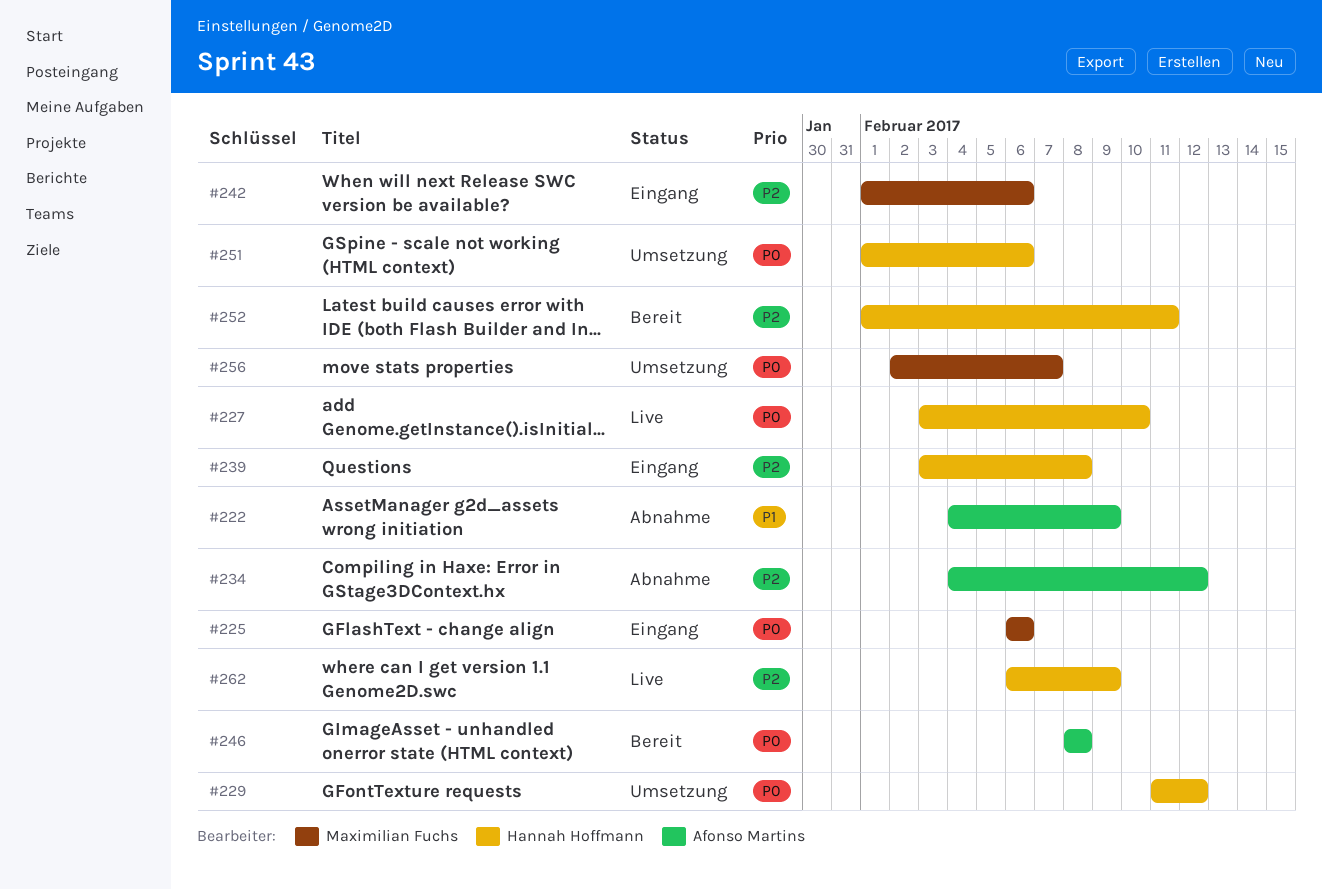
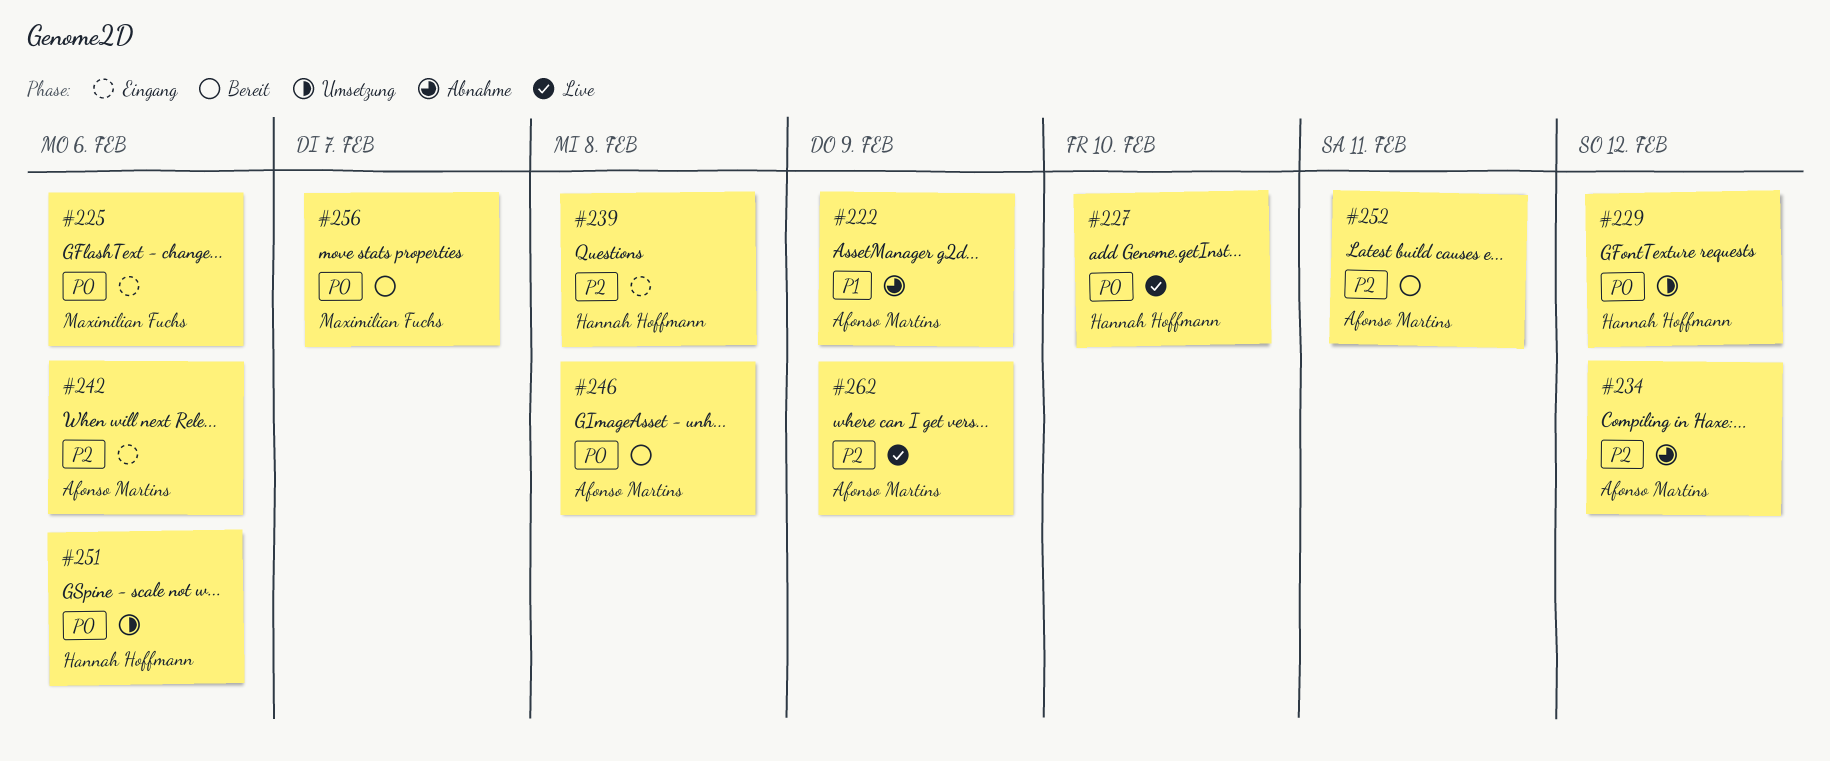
#242, owner: Maximilian Fuchs -> Afonso Martins
#252, owner: Hannah Hoffmann -> Afonso Martins
#256, status: Umsetzung -> Bereit
#262, owner: Hannah Hoffmann -> Afonso Martins

